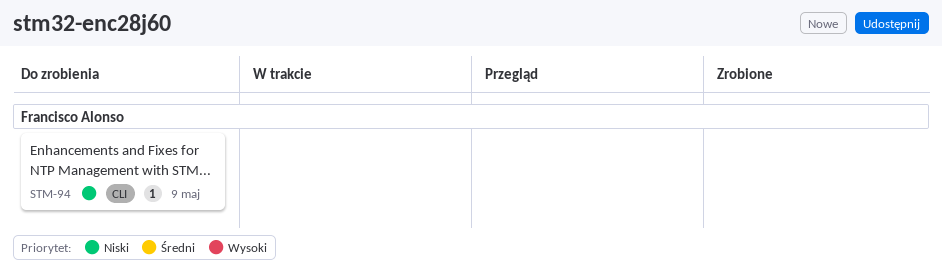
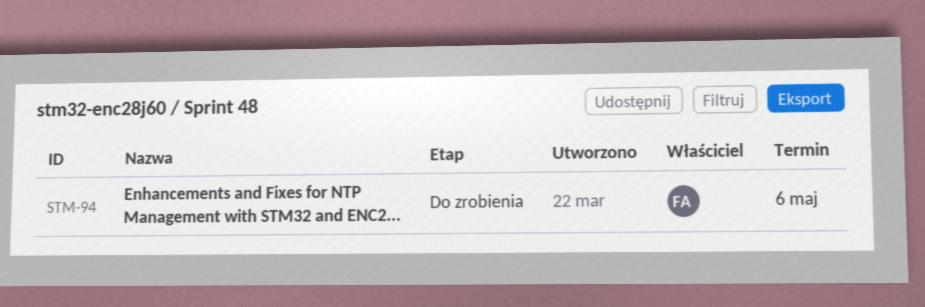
STM-94, due: May 9 -> May 6

